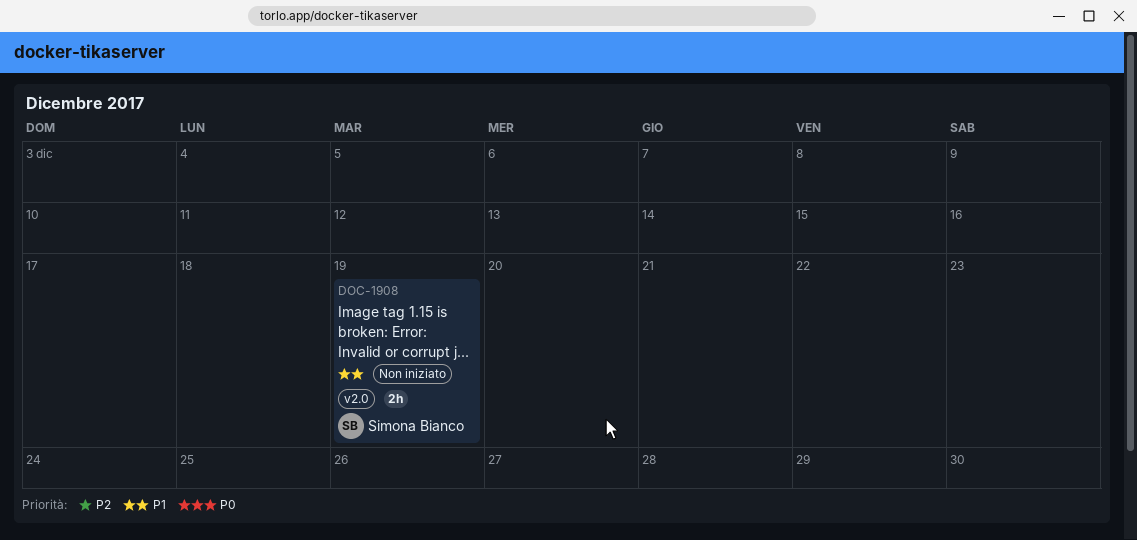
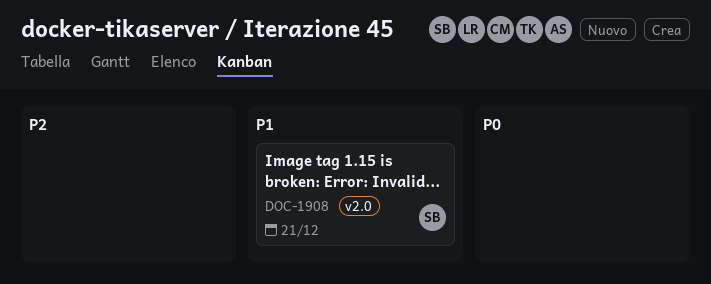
DOC-1908, due: Dec 19 -> Dec 21

